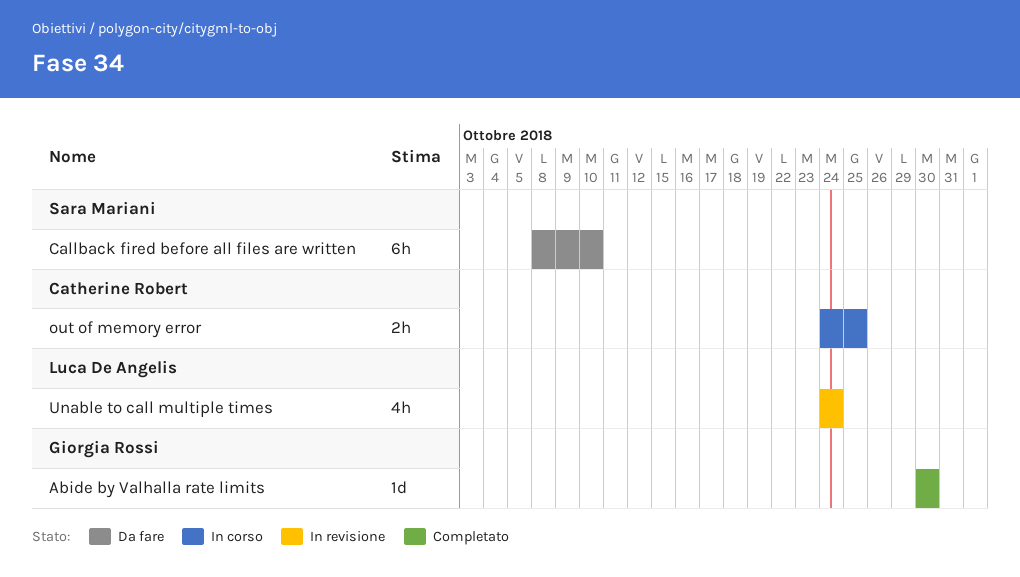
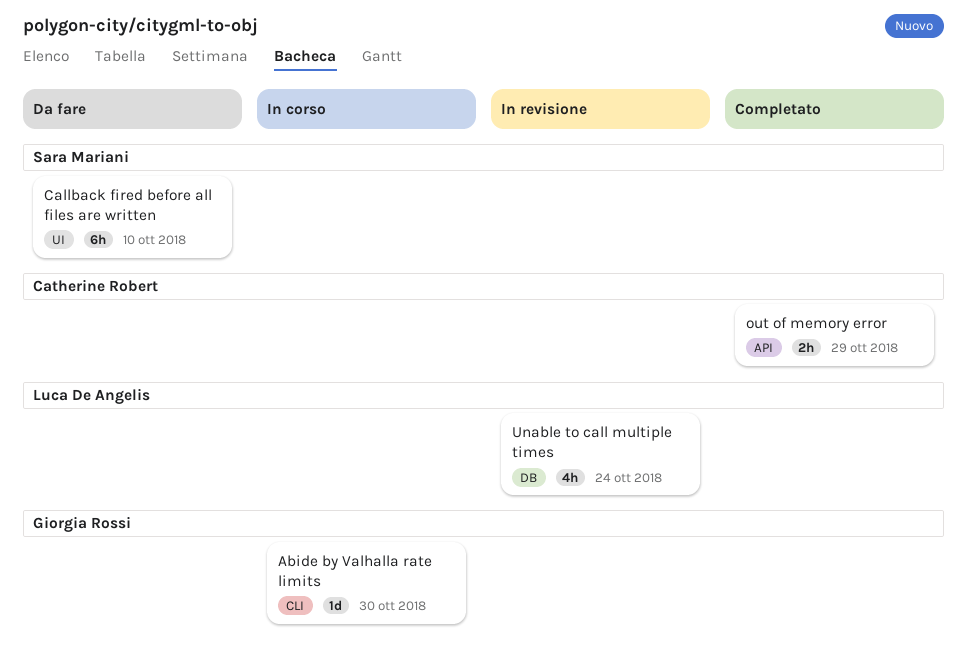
Abide by Valhalla rate limits, status: Completato -> In corso
out of memory error, status: In corso -> Completato
out of memory error, due: Oct 25 -> Oct 29

